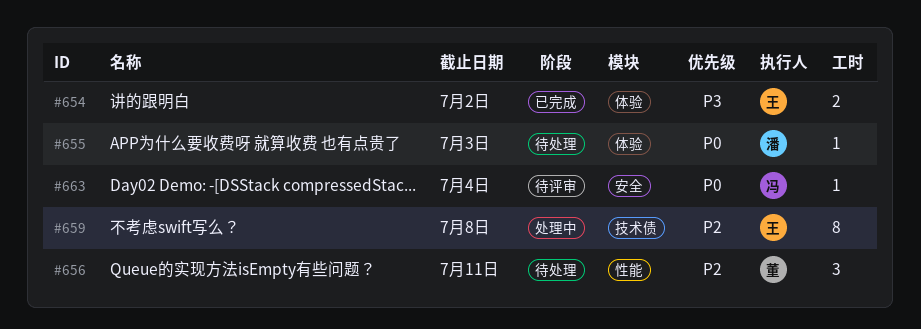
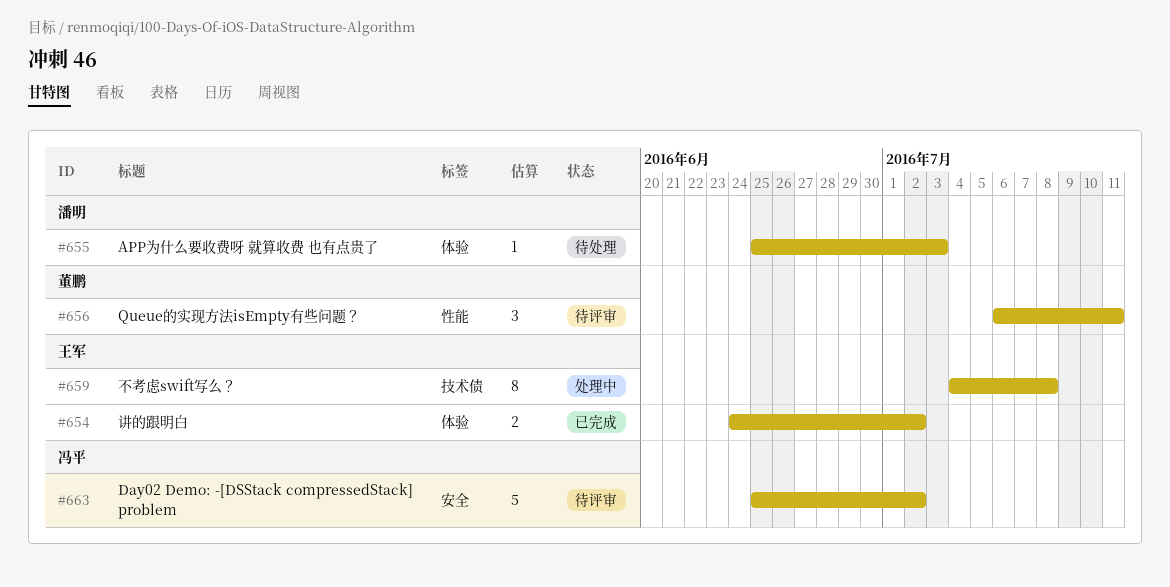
#656, status: 待处理 -> 待评审
#663, estimate: 1 -> 5
#663, due: Jul 4 -> Jul 2

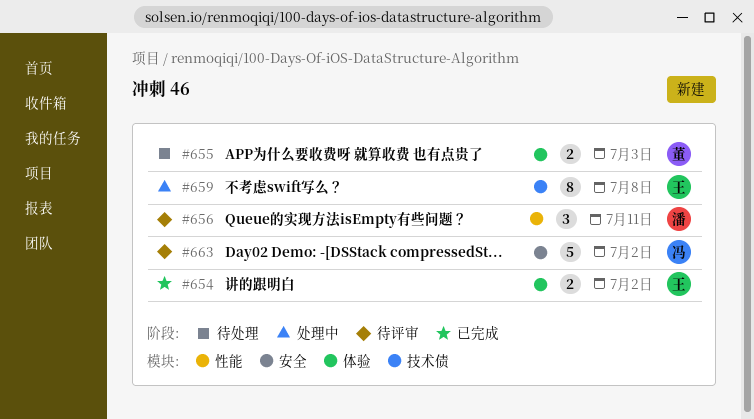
#655, owner: 潘明 -> 董鹏
#655, estimate: 1 -> 2
#656, owner: 董鹏 -> 潘明

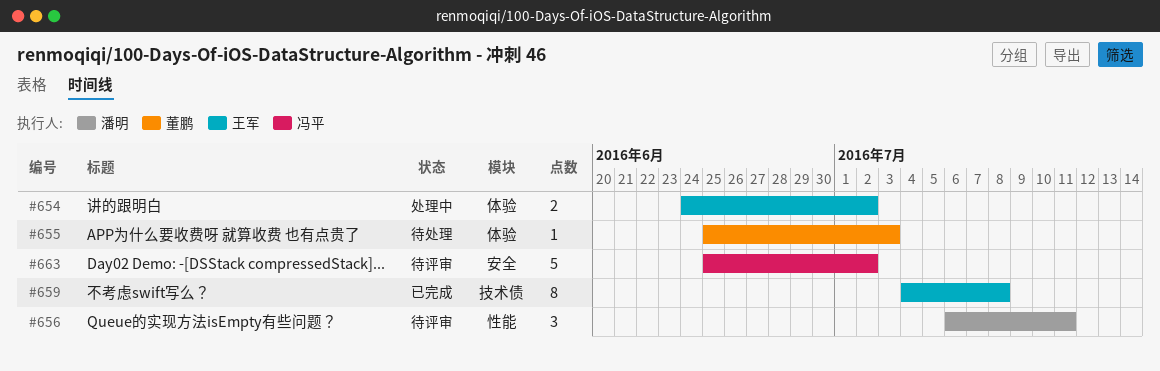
#654, status: 已完成 -> 处理中
#655, estimate: 2 -> 1
#659, status: 处理中 -> 已完成

